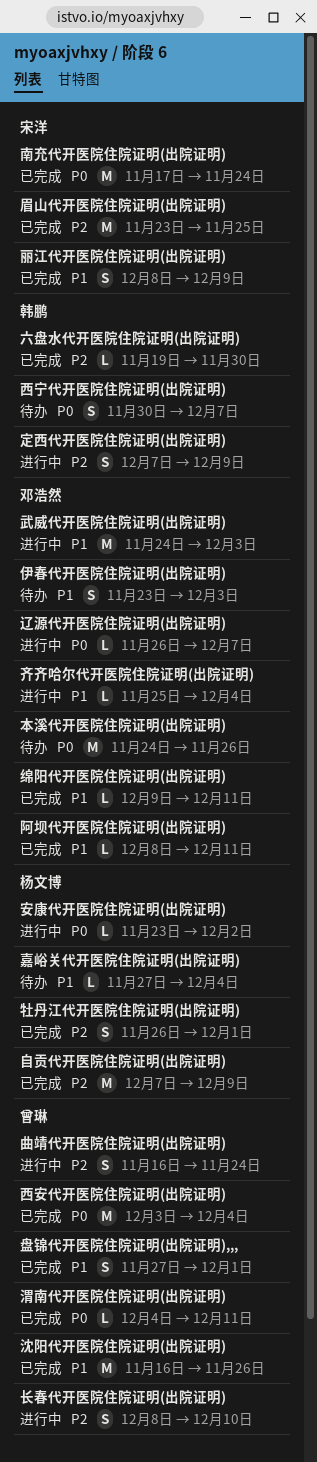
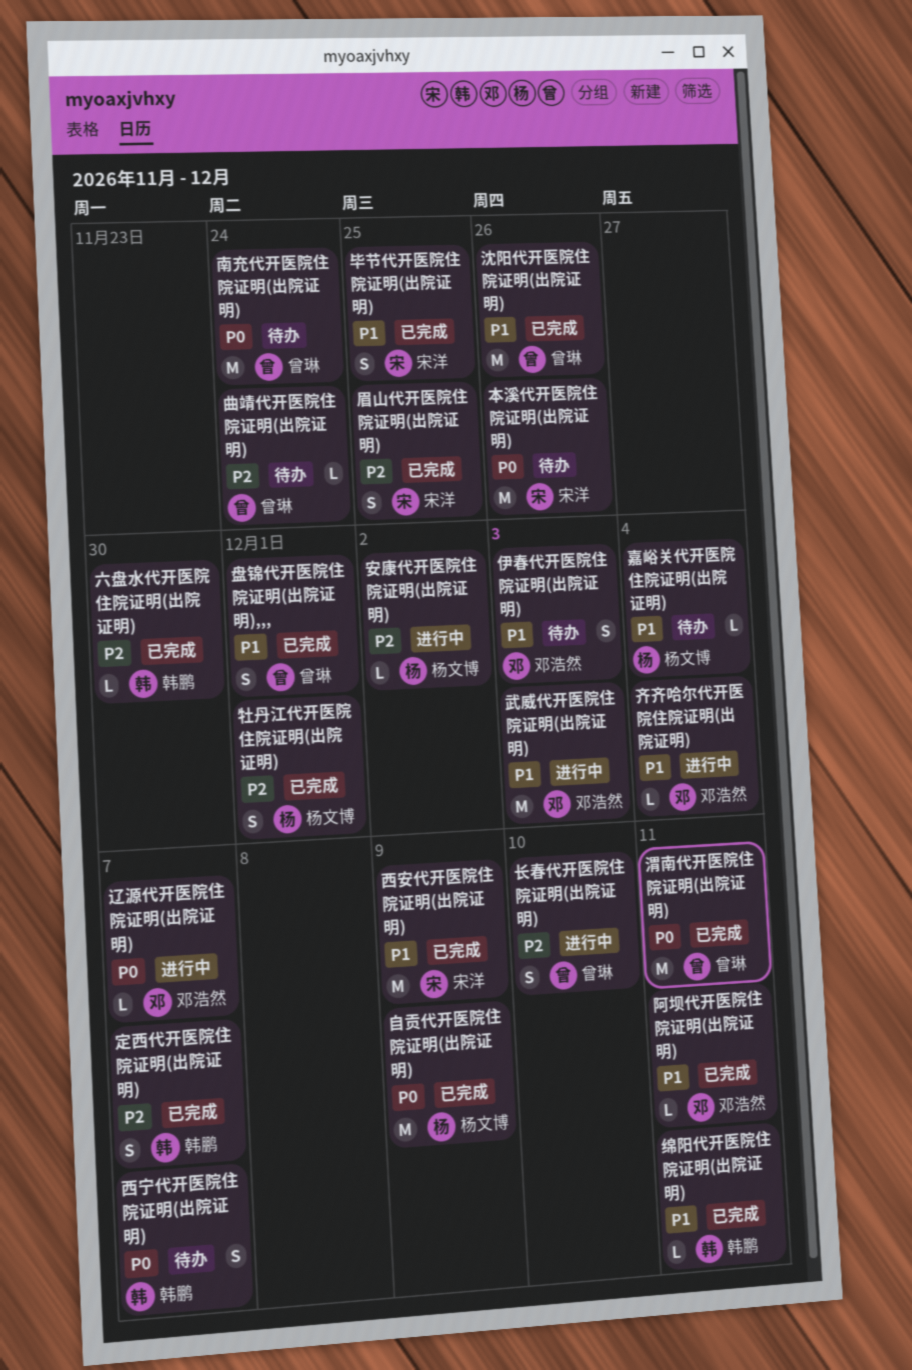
丽江代开医院住院证明(出院证明): present -> none
南充代开医院住院证明(出院证明), status: 已完成 -> 待办
南充代开医院住院证明(出院证明), owner: 宋洋 -> 曾琳
安康代开医院住院证明(出院证明), priority: P0 -> P2
定西代开医院住院证明(出院证明), status: 进行中 -> 已完成
定西代开医院住院证明(出院证明), due: Dec 9 -> Dec 7
曲靖代开医院住院证明(出院证明), status: 进行中 -> 待办
曲靖代开医院住院证明(出院证明), estimate: S -> L
本溪代开医院住院证明(出院证明), owner: 邓浩然 -> 宋洋
毕节代开医院住院证明(出院证明): none -> present
渭南代开医院住院证明(出院证明), estimate: L -> M
眉山代开医院住院证明(出院证明), estimate: M -> S
绵阳代开医院住院证明(出院证明), owner: 邓浩然 -> 韩鹏
自贡代开医院住院证明(出院证明), priority: P2 -> P0
西安代开医院住院证明(出院证明), owner: 曾琳 -> 宋洋
西安代开医院住院证明(出院证明), priority: P0 -> P1
西安代开医院住院证明(出院证明), due: Dec 4 -> Dec 9

